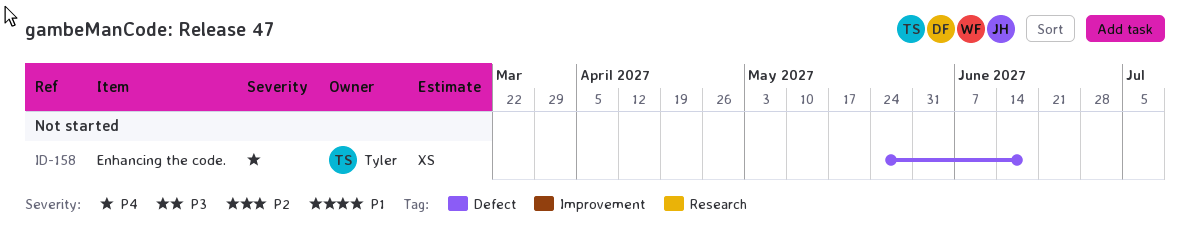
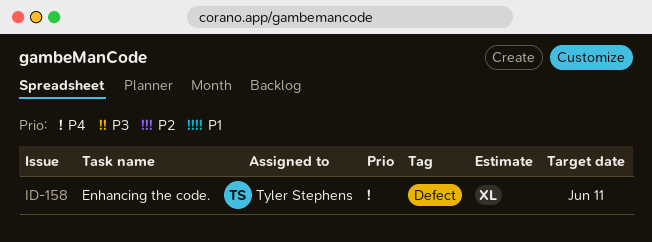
ID-158, estimate: XS -> XL
ID-158, due: Jun 18 -> Jun 11

